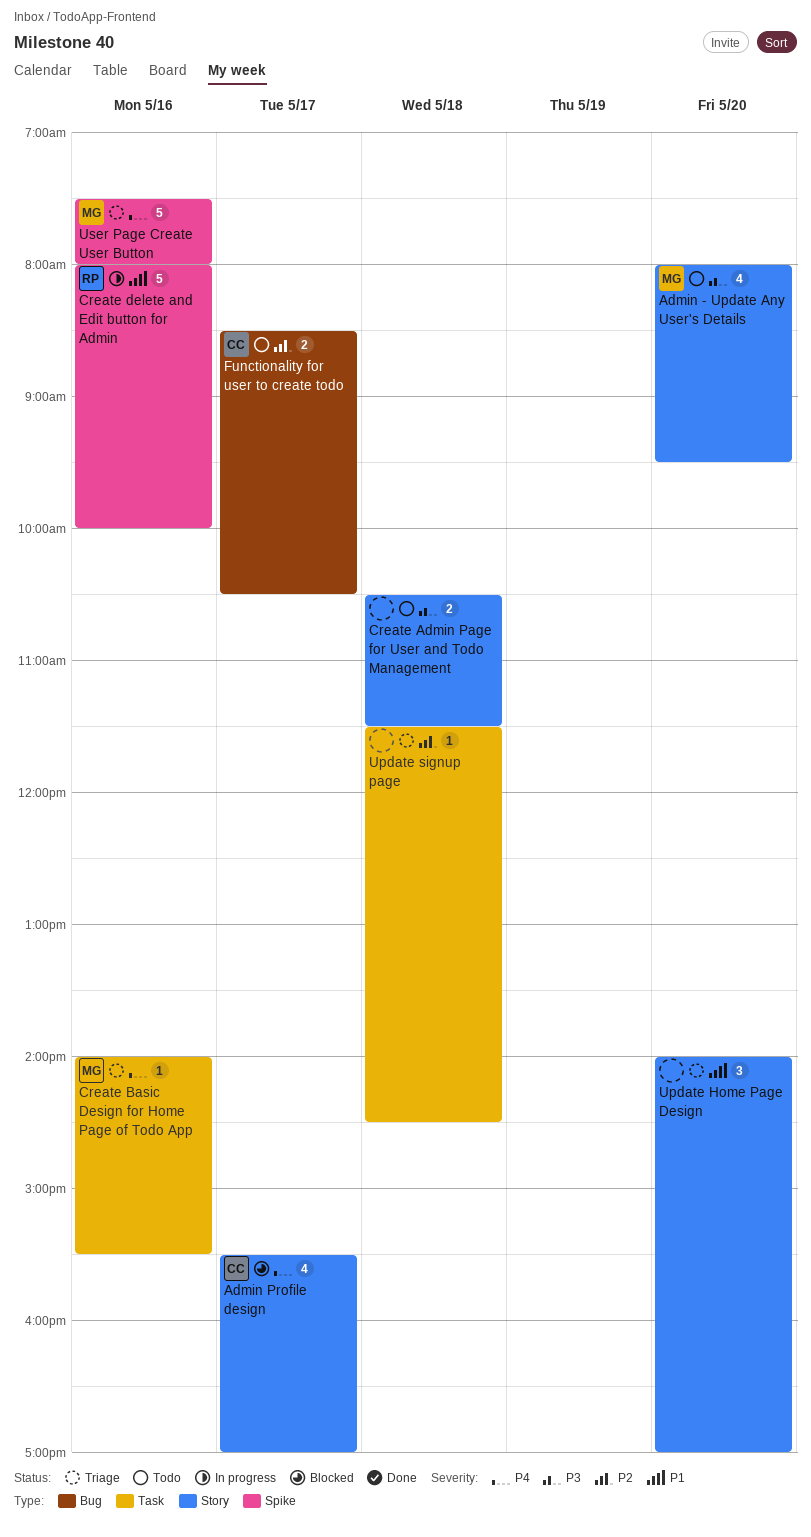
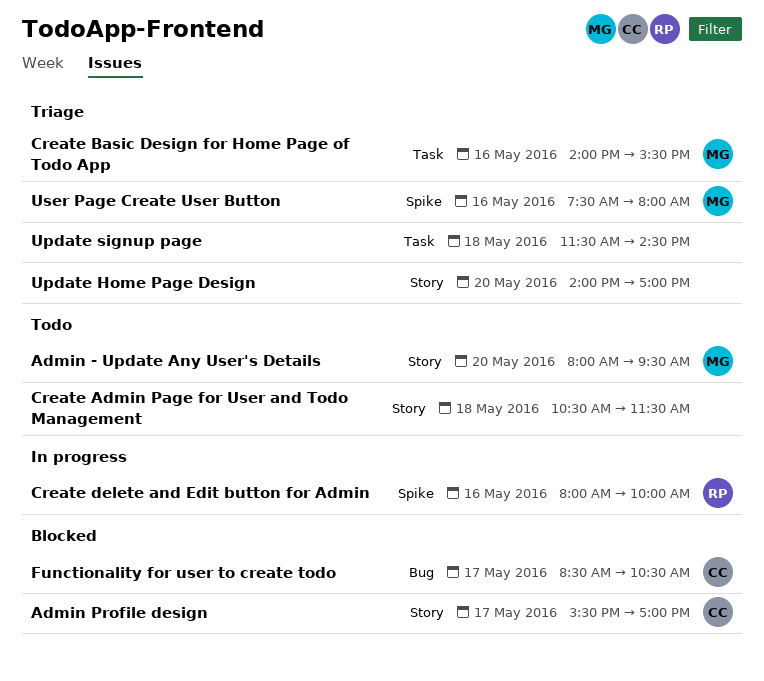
Functionality for user to create todo, status: Todo -> Blocked

